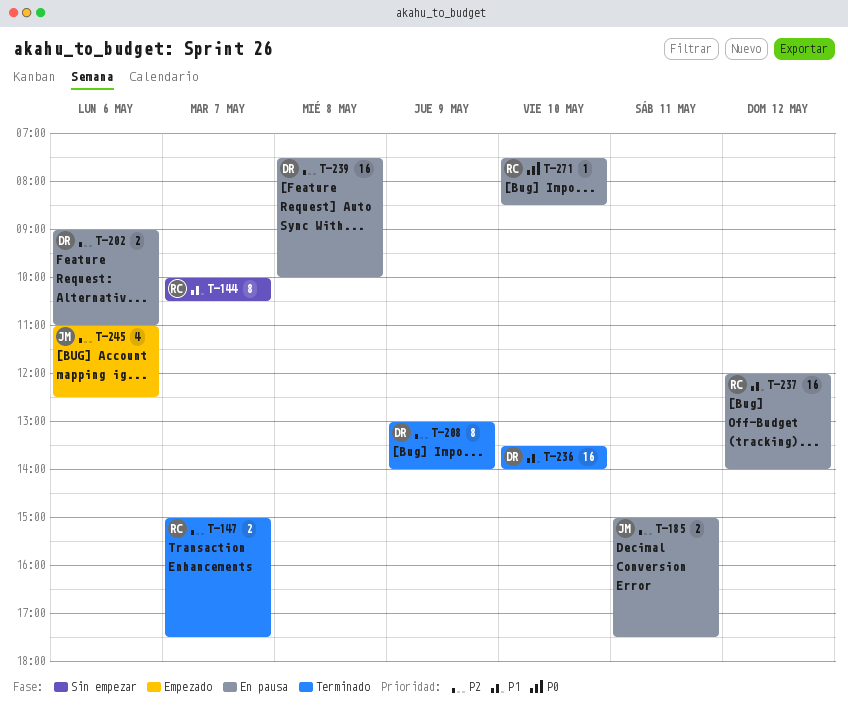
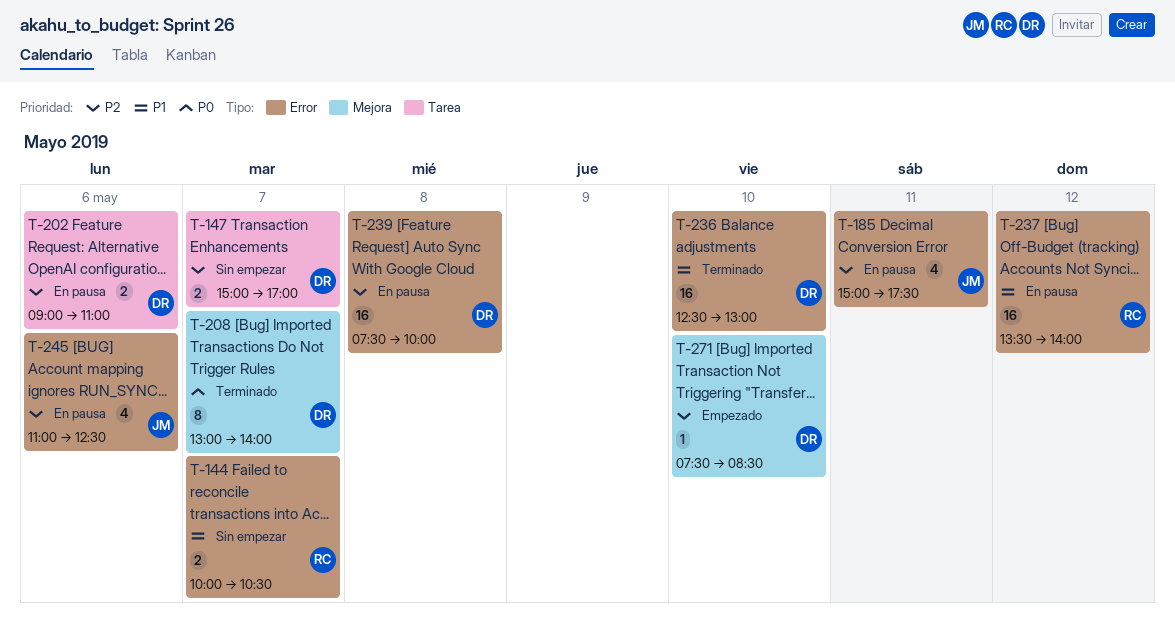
T-144, estimate: 8 -> 2
T-147, status: Terminado -> Sin empezar
T-147, owner: RC -> DR
T-147, ends: 17:30 -> 17:00
T-185, estimate: 2 -> 4
T-208, priority: P2 -> P0
T-208, day: May 9 -> May 7
T-236, begins: 13:30 -> 12:30
T-236, ends: 14:00 -> 13:00
T-237, begins: 12:00 -> 13:30
T-245, status: Empezado -> En pausa
T-271, status: En pausa -> Empezado
T-271, owner: RC -> DR
T-271, priority: P0 -> P2

